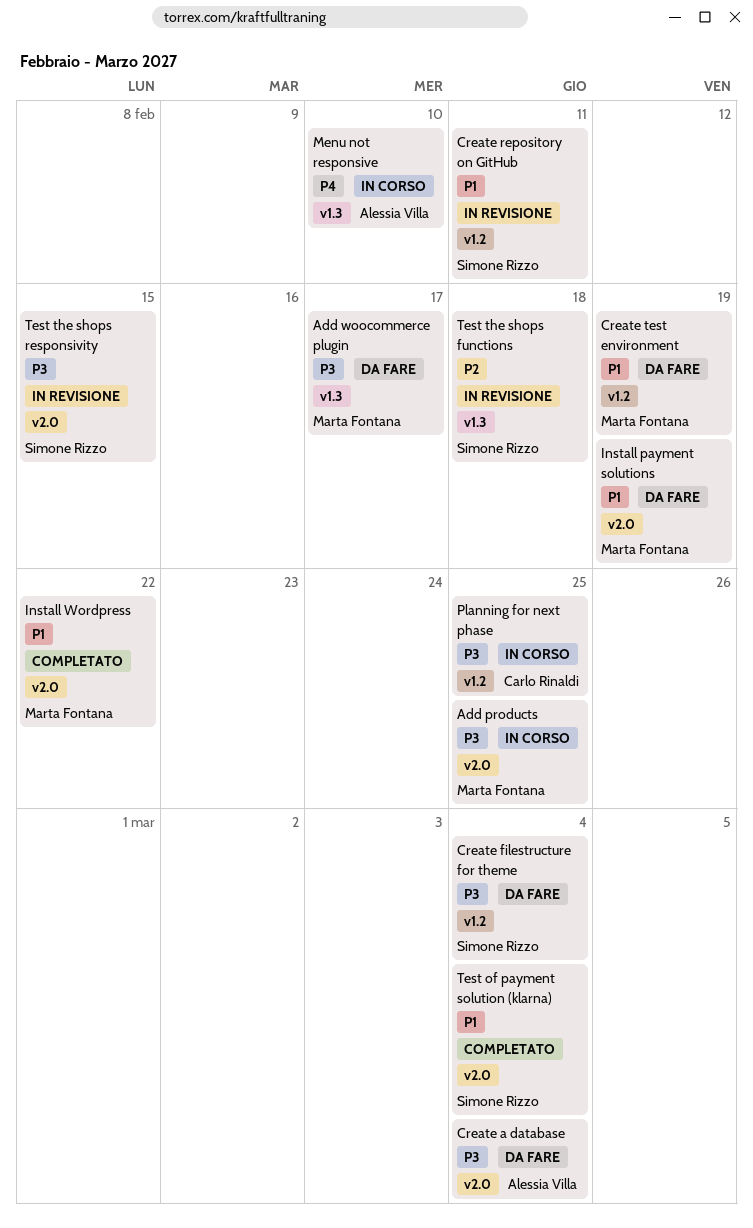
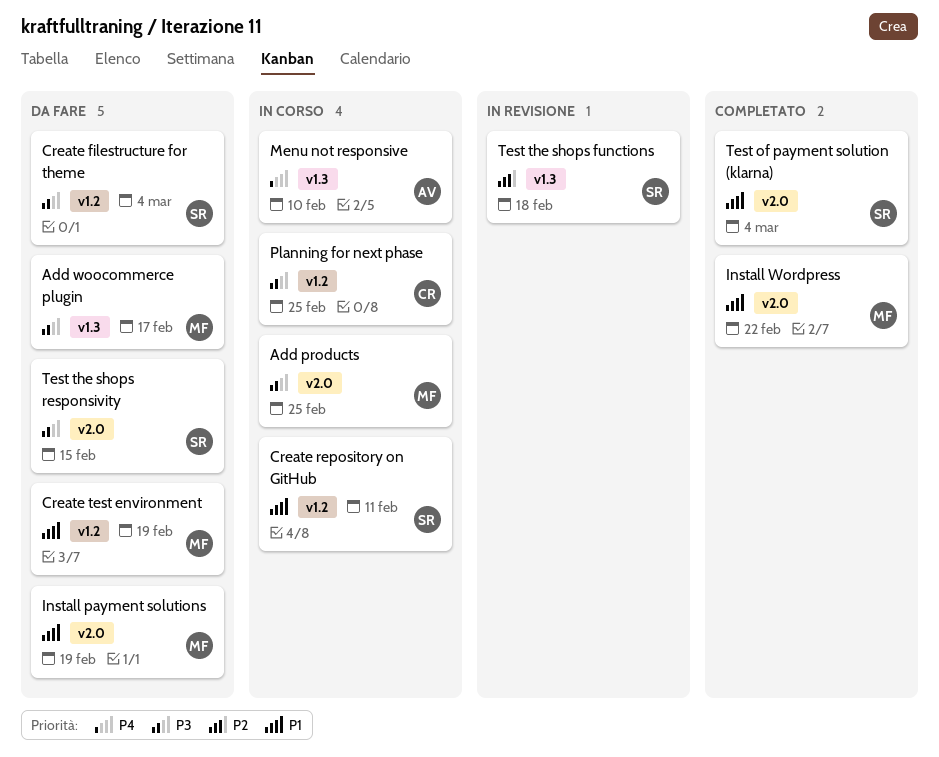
Create a database: present -> none
Create repository on GitHub, status: In revisione -> In corso
Test the shops responsivity, status: In revisione -> Da fare

